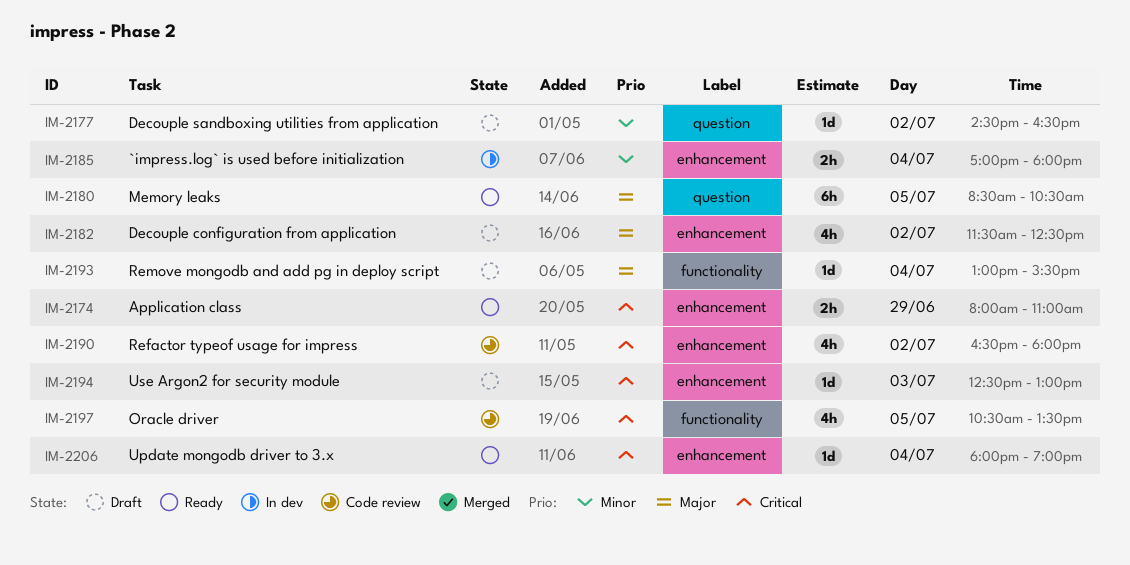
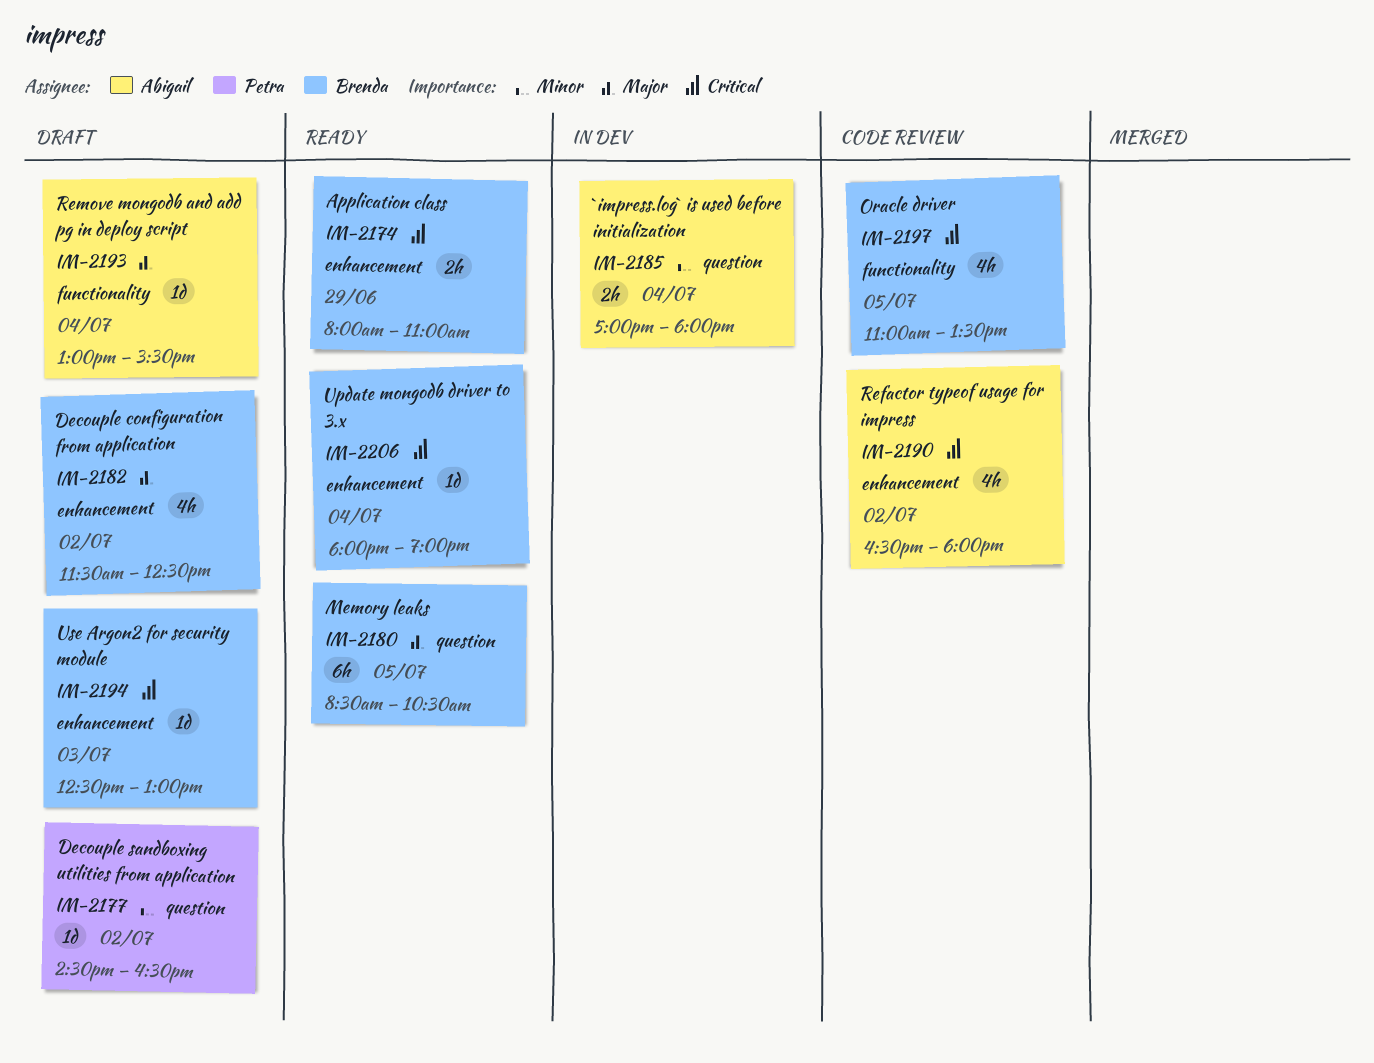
IM-2185, label: enhancement -> question
IM-2197, begins: 10:30 -> 11:00

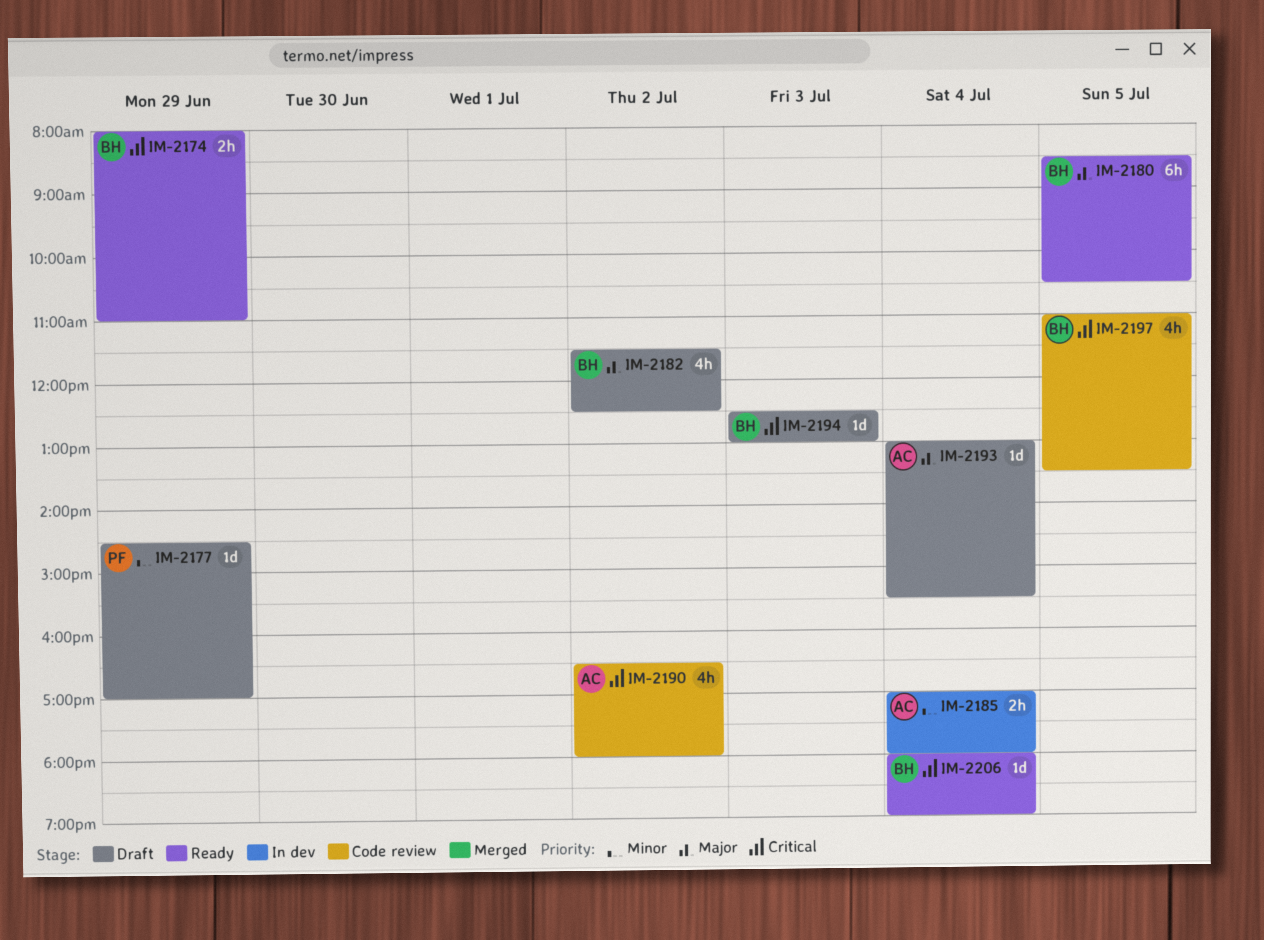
IM-2177, day: Jul 2 -> Jun 29
IM-2177, ends: 16:30 -> 17:00

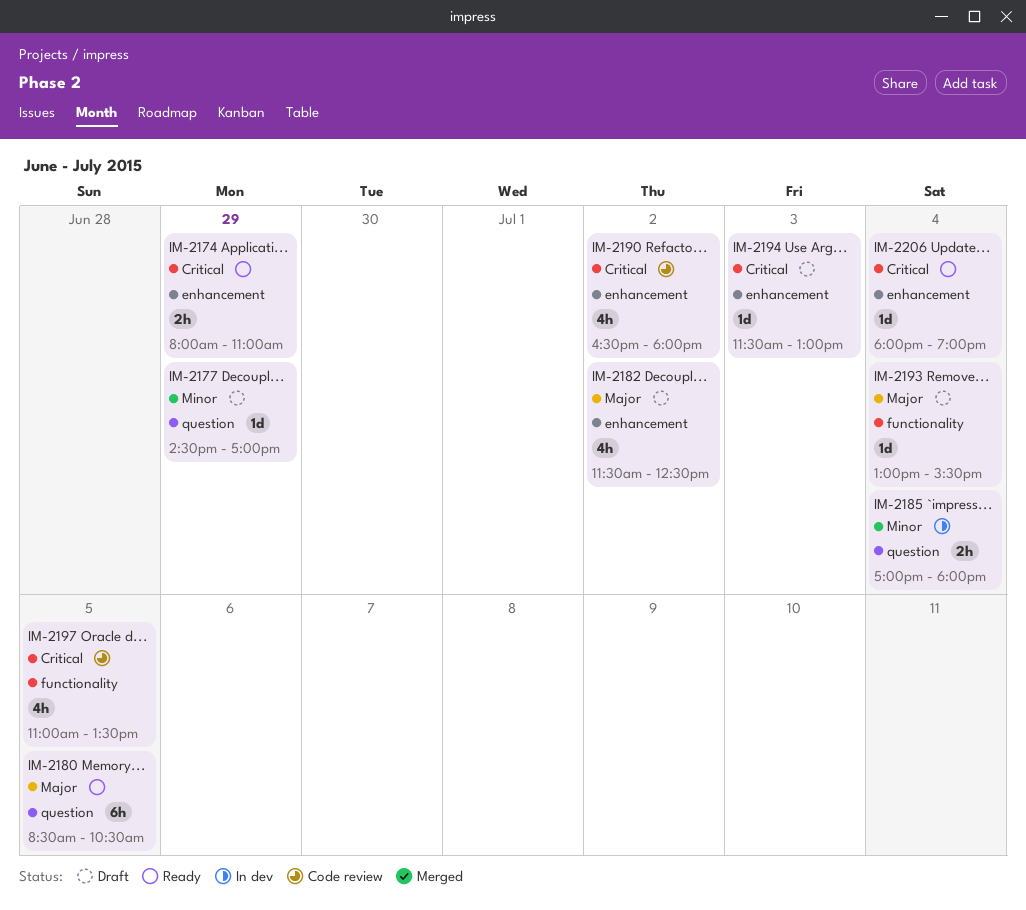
IM-2194, begins: 12:30 -> 11:30

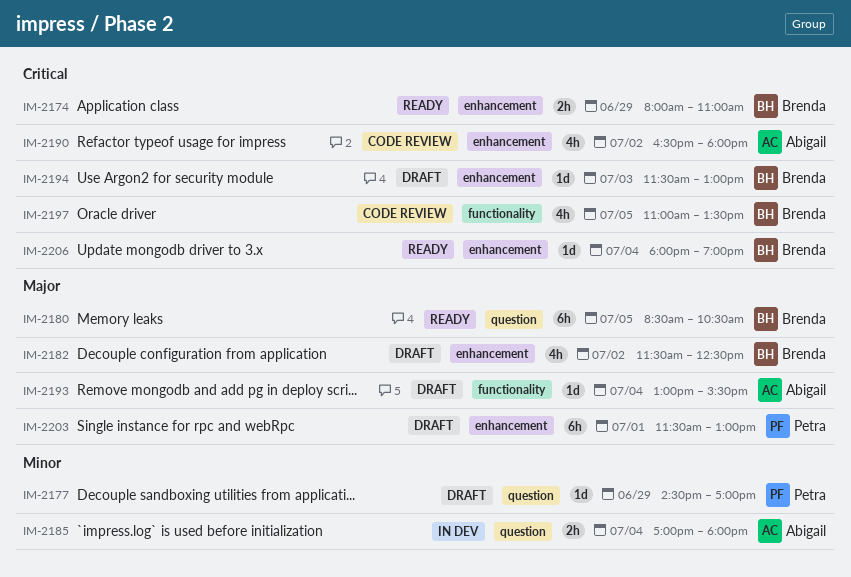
IM-2203: none -> present

